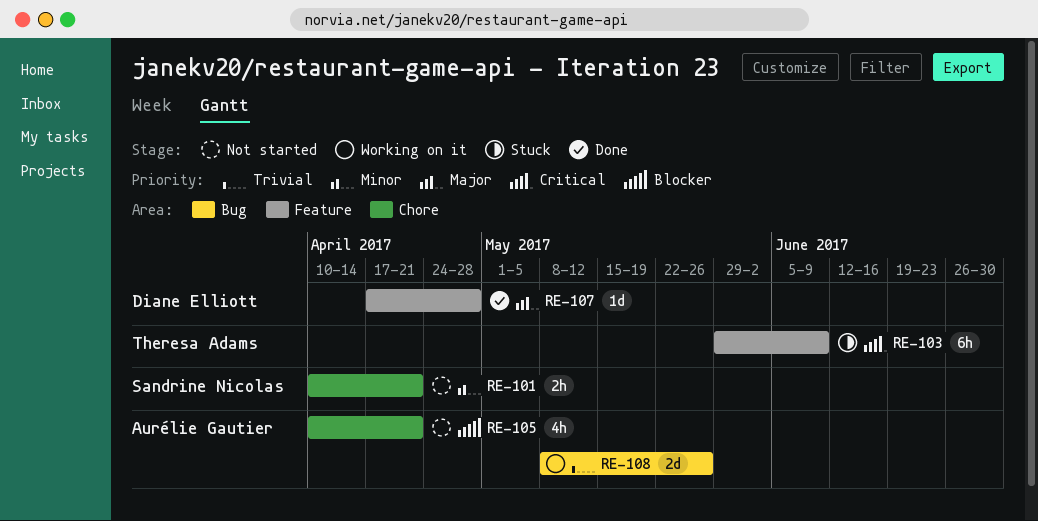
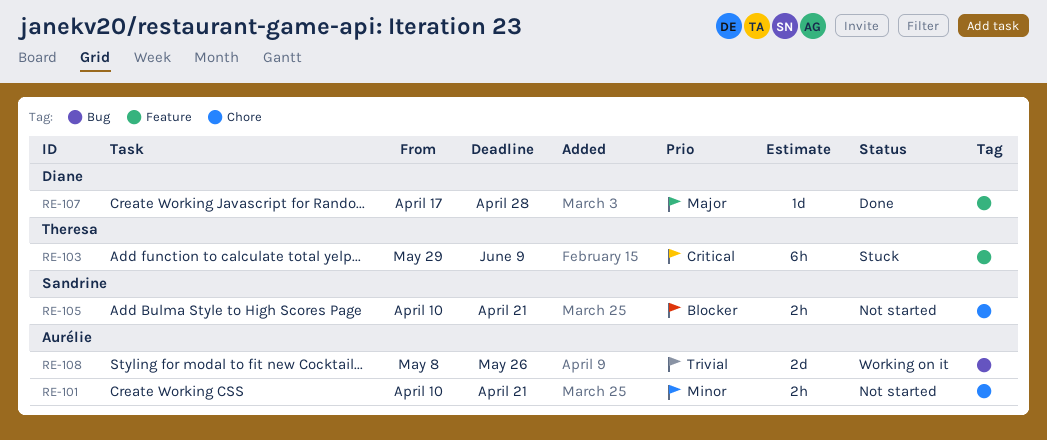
RE-101, owner: Sandrine Nicolas -> Aurélie Gautier
RE-105, owner: Aurélie Gautier -> Sandrine Nicolas
RE-105, estimate: 4h -> 2h

